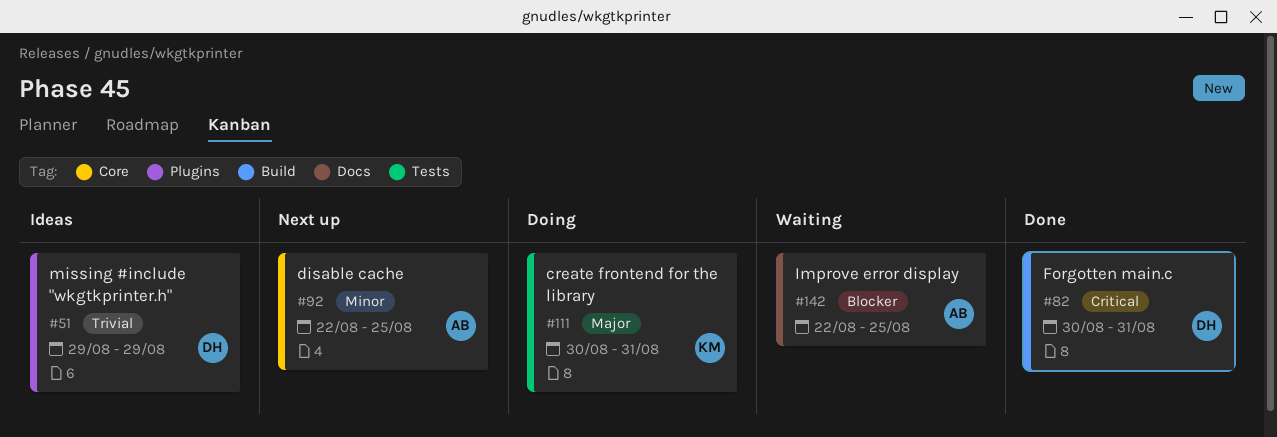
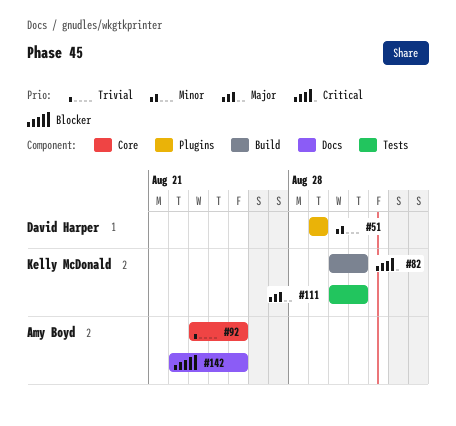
#51, priority: Trivial -> Minor
#82, owner: David Harper -> Kelly McDonald
#92, priority: Minor -> Trivial
#92, start: Aug 22 -> Aug 23

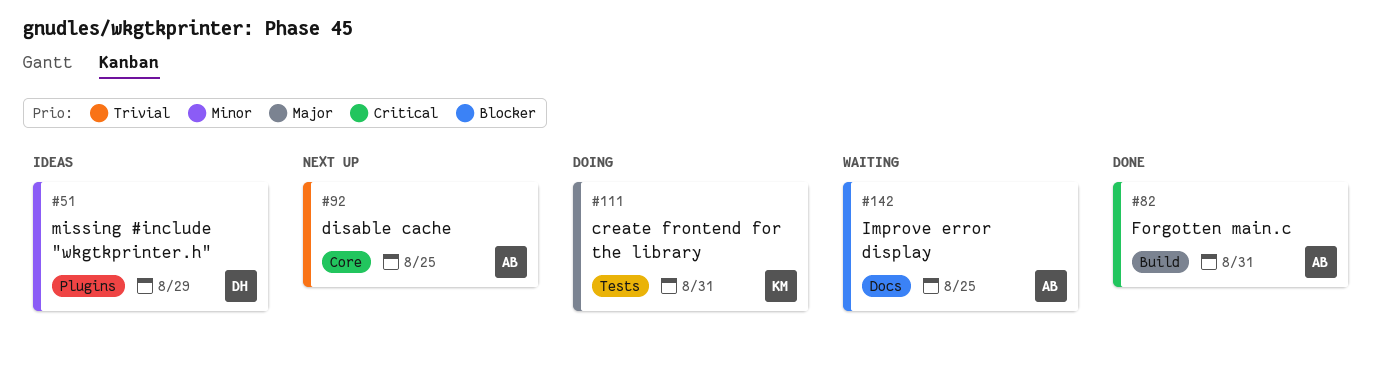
#82, owner: Kelly McDonald -> Amy Boyd

